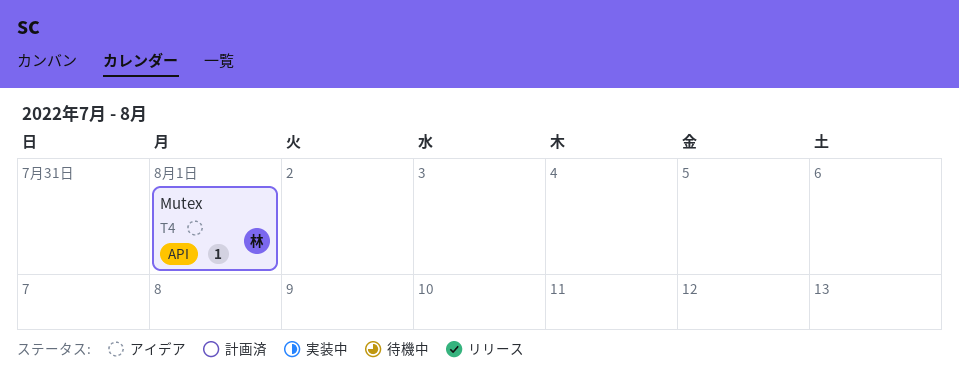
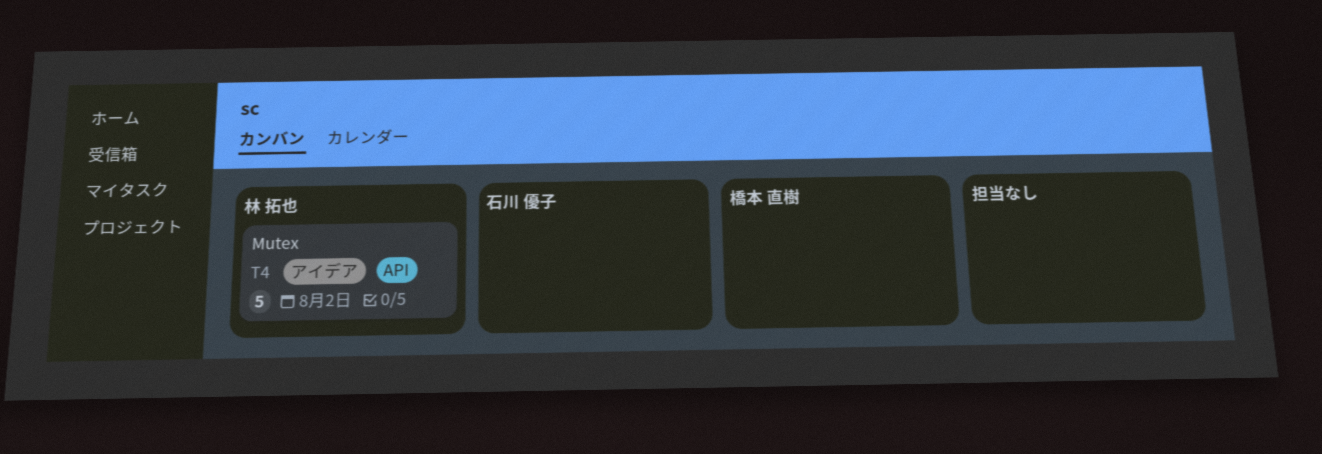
T4, estimate: 1 -> 5
T4, due: Aug 1 -> Aug 2

